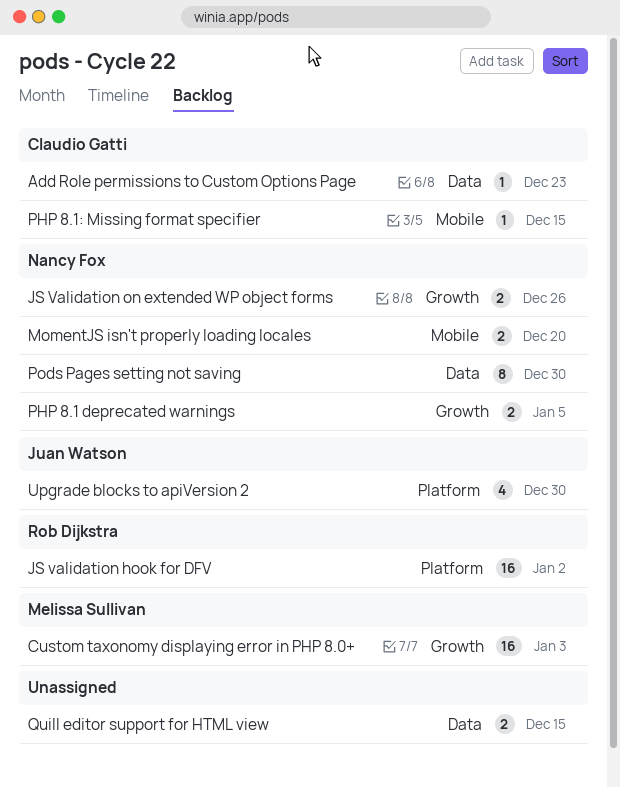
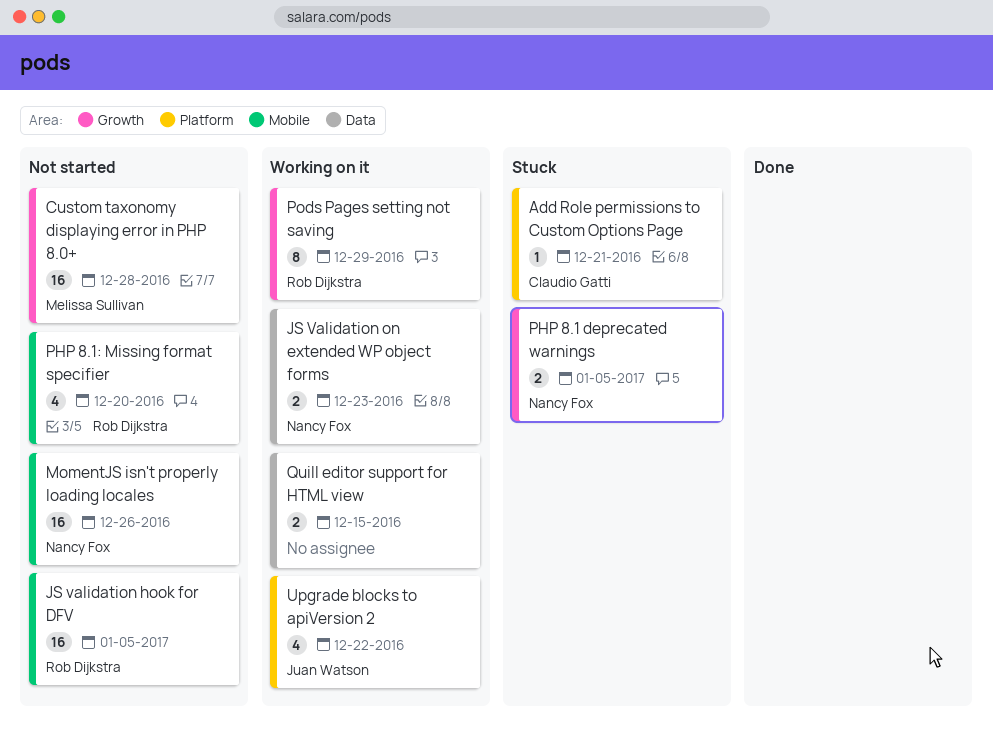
Add Role permissions to Custom Options Page, label: Data -> Platform
Add Role permissions to Custom Options Page, due: Dec 23 -> Dec 21
Custom taxonomy displaying error in PHP 8.0+, due: Jan 3 -> Dec 28
JS validation hook for DFV, label: Platform -> Mobile
JS validation hook for DFV, due: Jan 2 -> Jan 5
JS Validation on extended WP object forms, label: Growth -> Data
JS Validation on extended WP object forms, due: Dec 26 -> Dec 23
MomentJS isn't properly loading locales, estimate: 2 -> 16
MomentJS isn't properly loading locales, due: Dec 20 -> Dec 26
PHP 8.1: Missing format specifier, owner: Claudio Gatti -> Rob Dijkstra
PHP 8.1: Missing format specifier, estimate: 1 -> 4
PHP 8.1: Missing format specifier, due: Dec 15 -> Dec 20
Pods Pages setting not saving, owner: Nancy Fox -> Rob Dijkstra
Pods Pages setting not saving, label: Data -> Growth
Pods Pages setting not saving, due: Dec 30 -> Dec 29
Upgrade blocks to apiVersion 2, due: Dec 30 -> Dec 22

